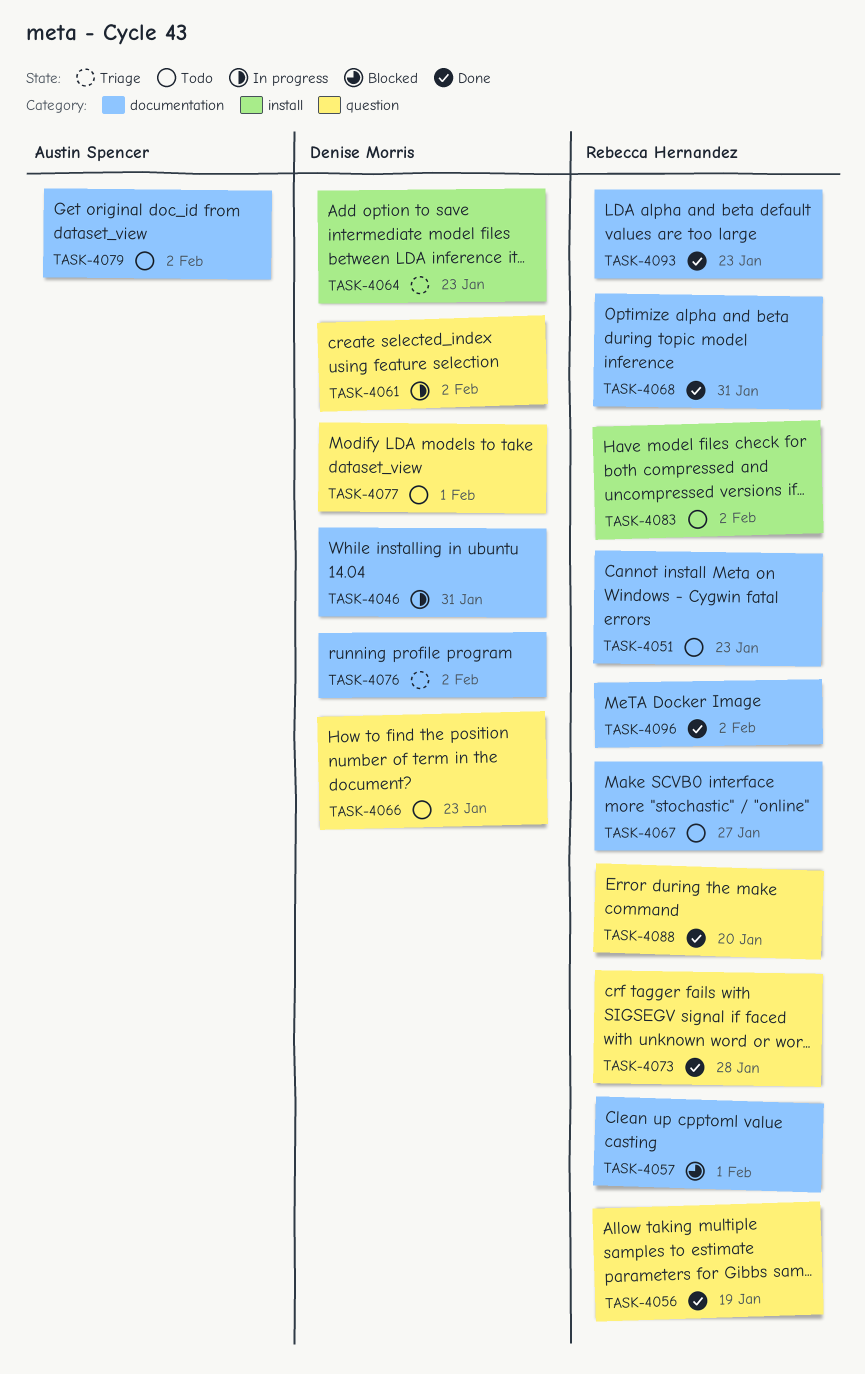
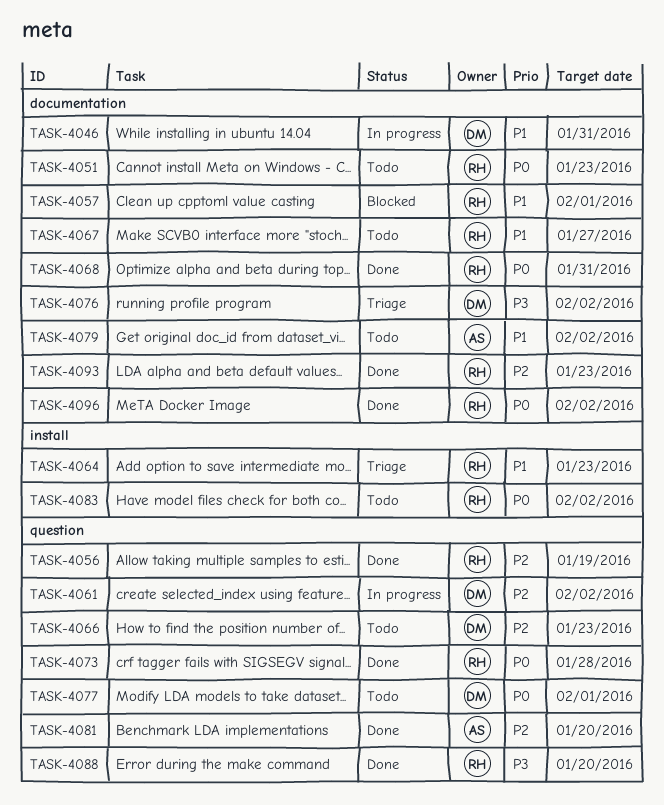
TASK-4064, owner: Denise Morris -> Rebecca Hernandez
TASK-4081: none -> present

